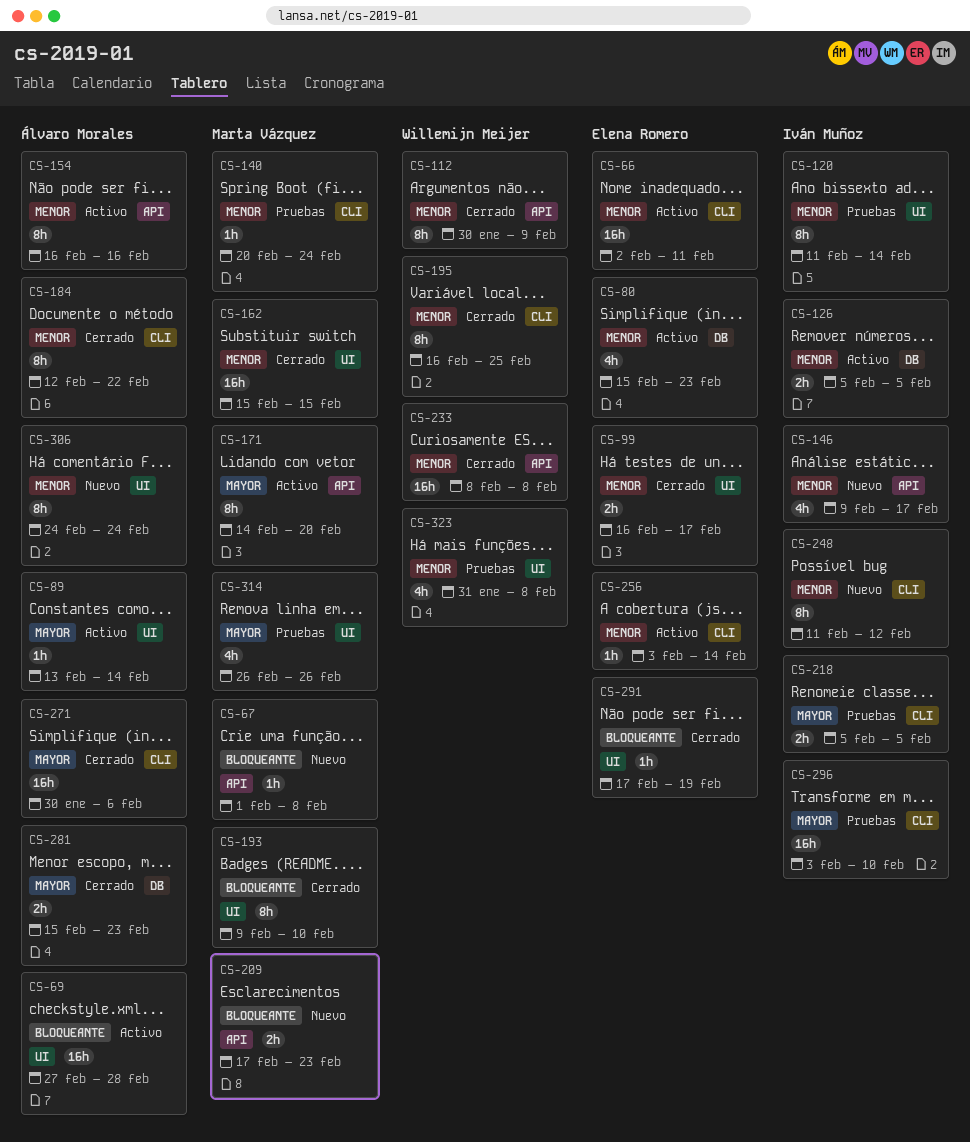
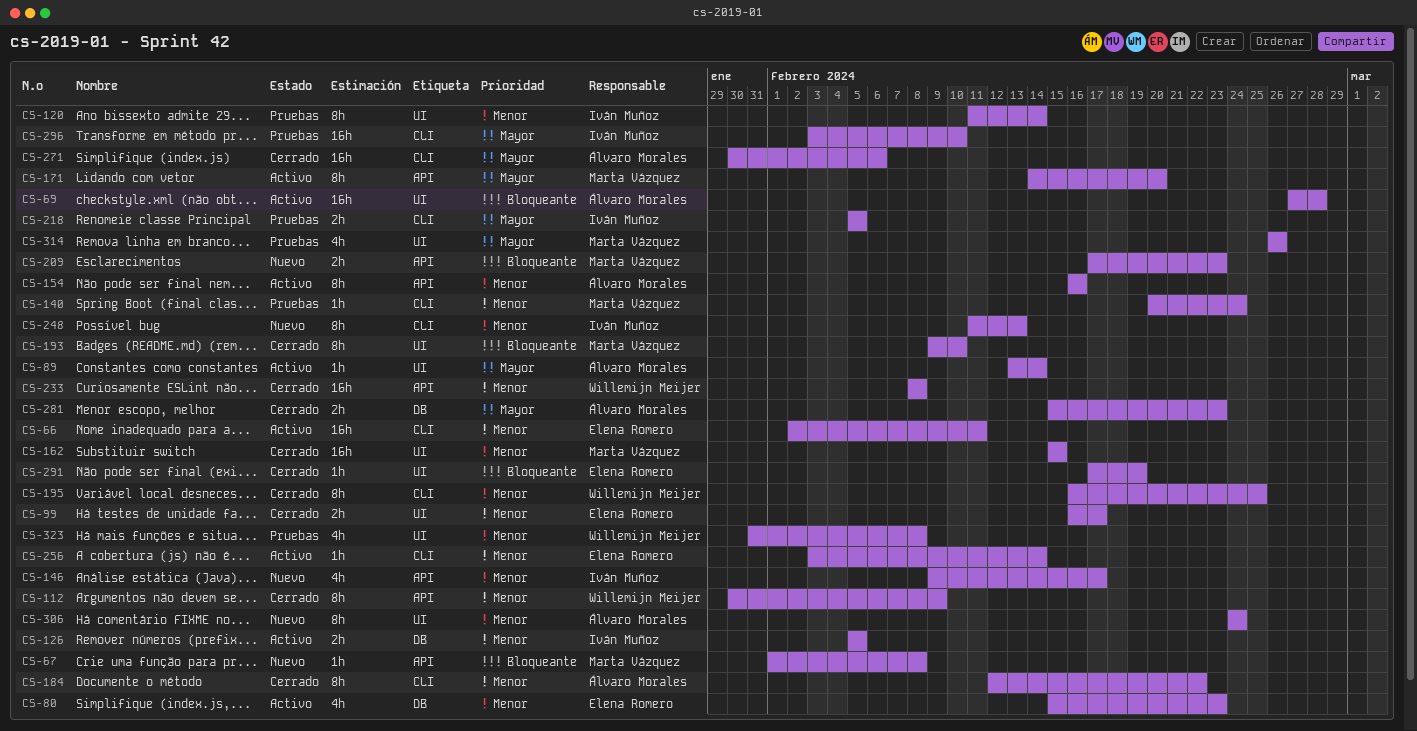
CS-248, due: Feb 12 -> Feb 13

